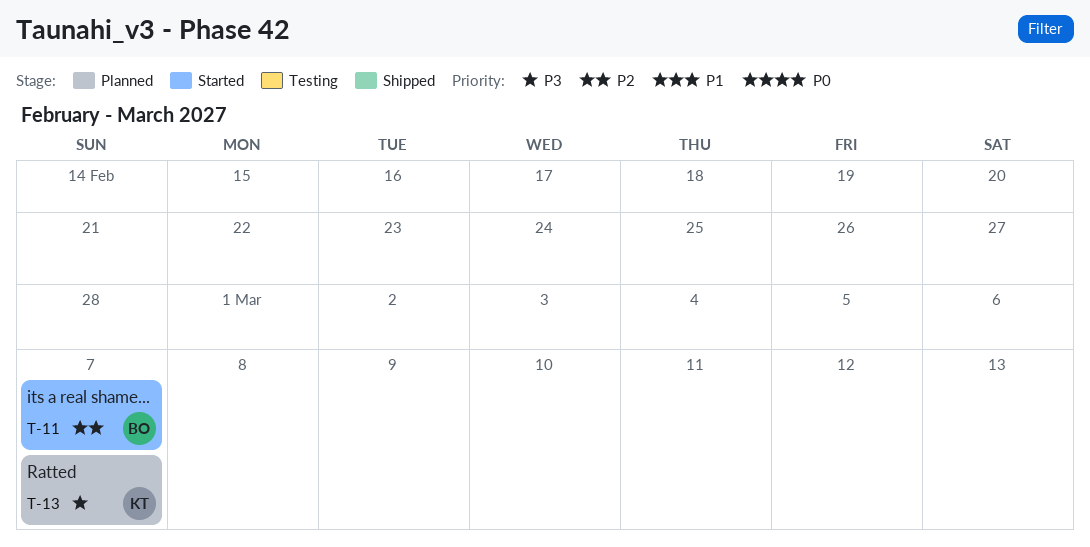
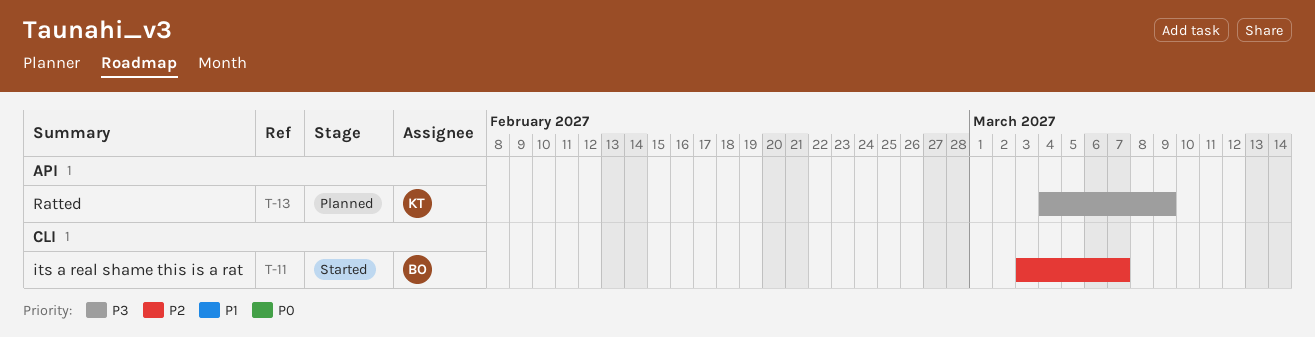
T-13, due: Mar 7 -> Mar 9

